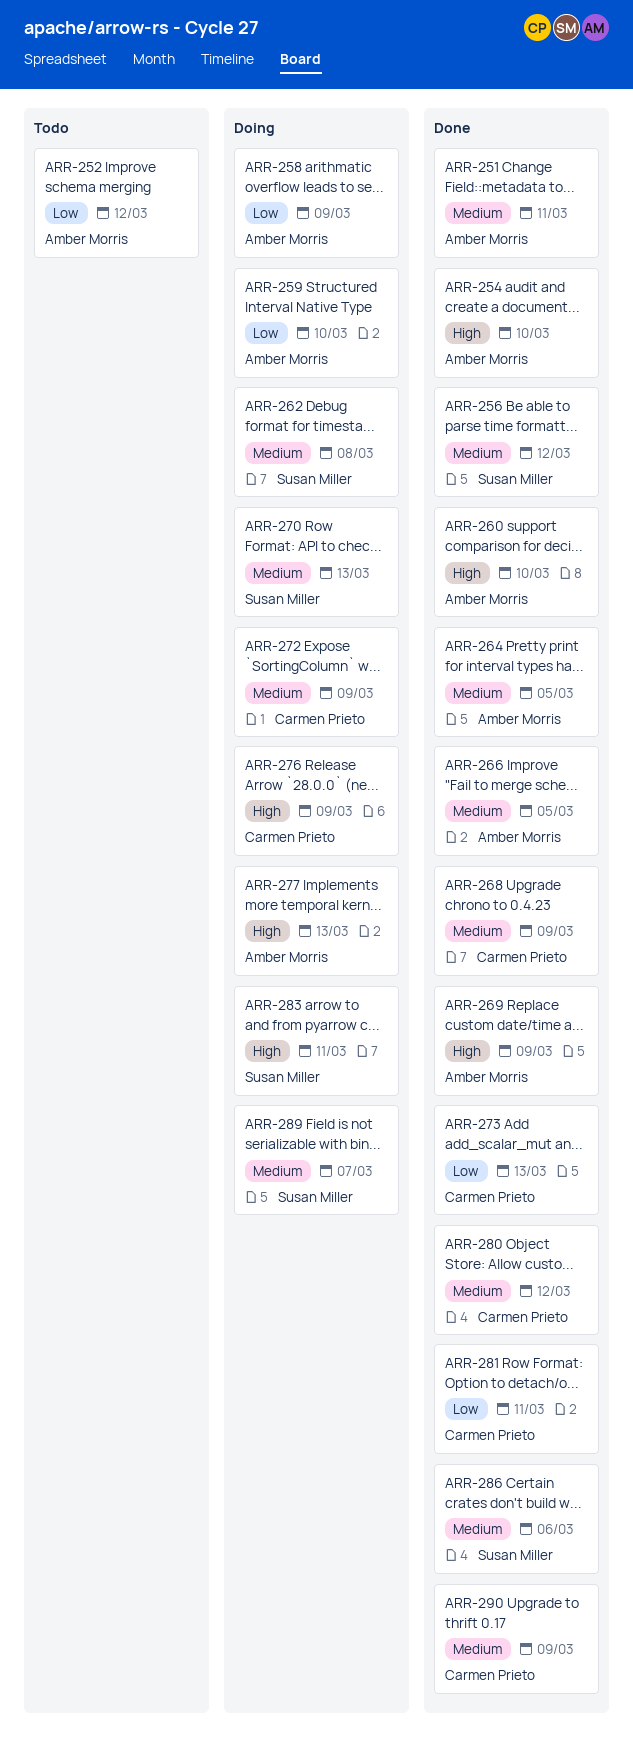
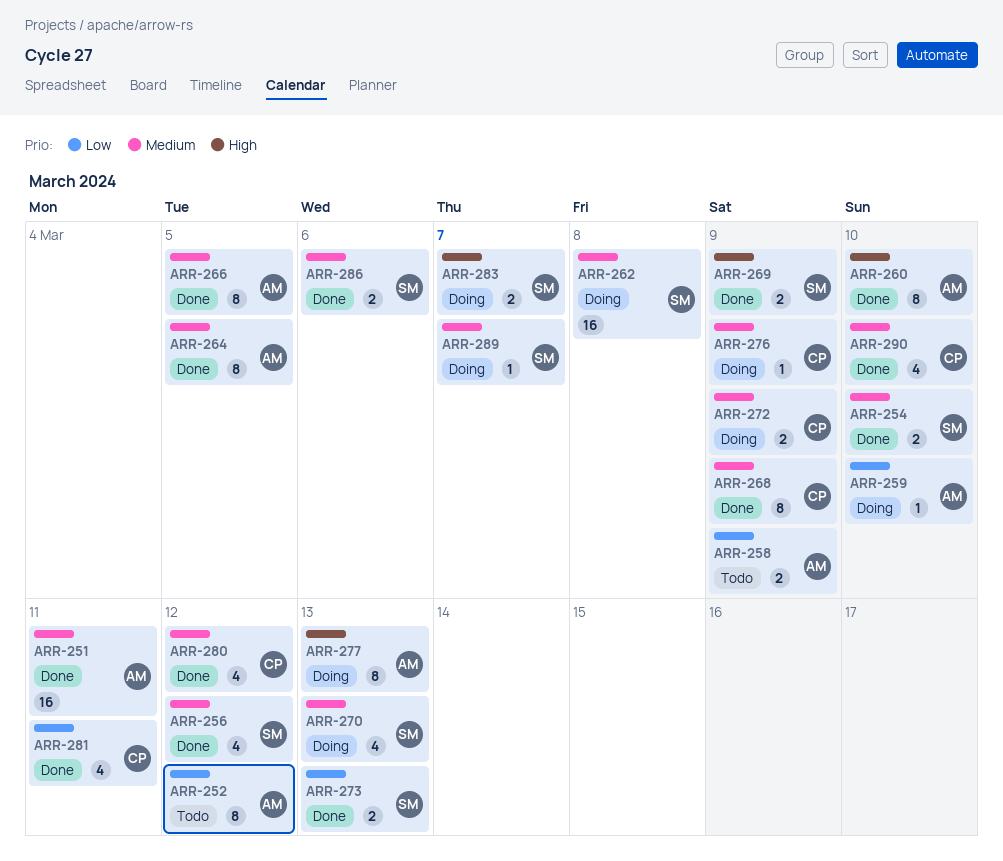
ARR-254, owner: Amber Morris -> Susan Miller
ARR-254, priority: High -> Medium
ARR-258, status: Doing -> Todo
ARR-269, owner: Amber Morris -> Susan Miller
ARR-273, owner: Carmen Prieto -> Susan Miller
ARR-276, priority: High -> Medium
ARR-283, due: Mar 11 -> Mar 7
ARR-290, due: Mar 9 -> Mar 10

